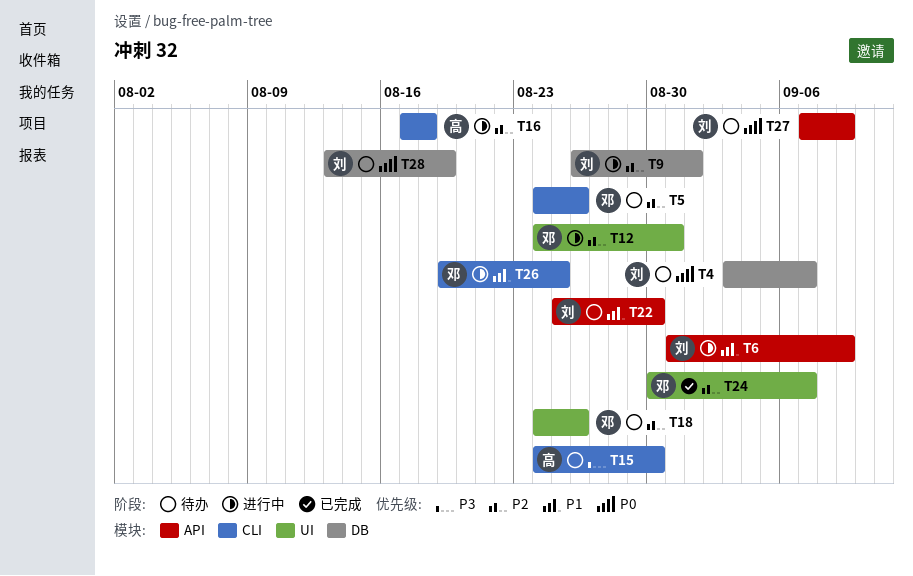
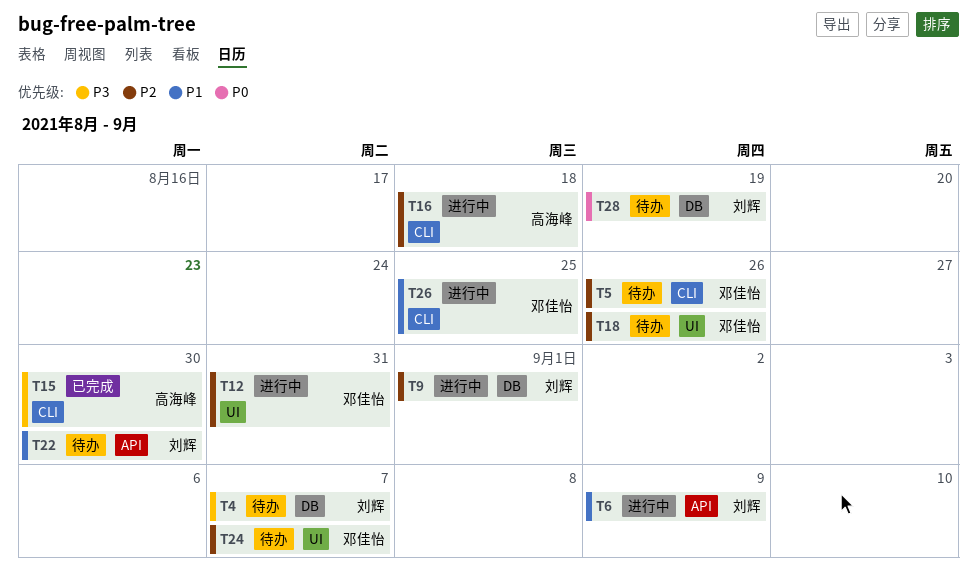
T4, priority: P0 -> P3
T15, status: 待办 -> 已完成
T24, status: 已完成 -> 待办
T27: present -> none

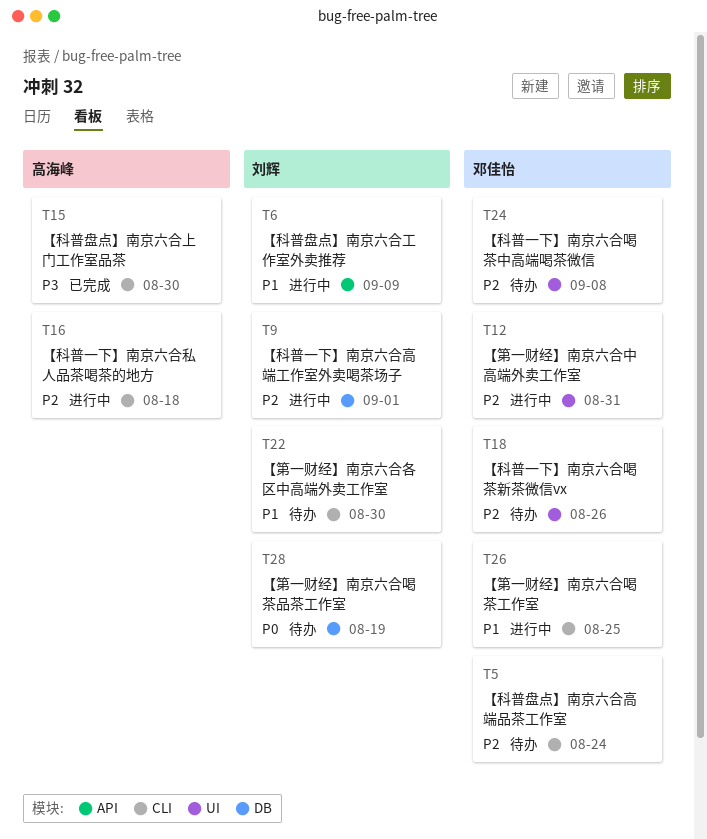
T4: present -> none
T5, due: Aug 26 -> Aug 24
T22, label: API -> CLI
T24, due: Sep 7 -> Sep 8

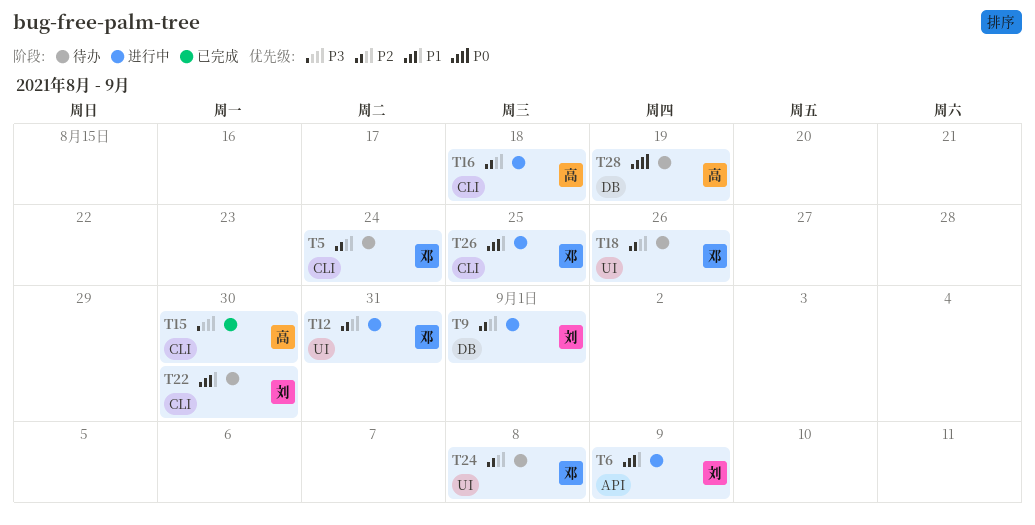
T28, owner: 刘辉 -> 高海峰

